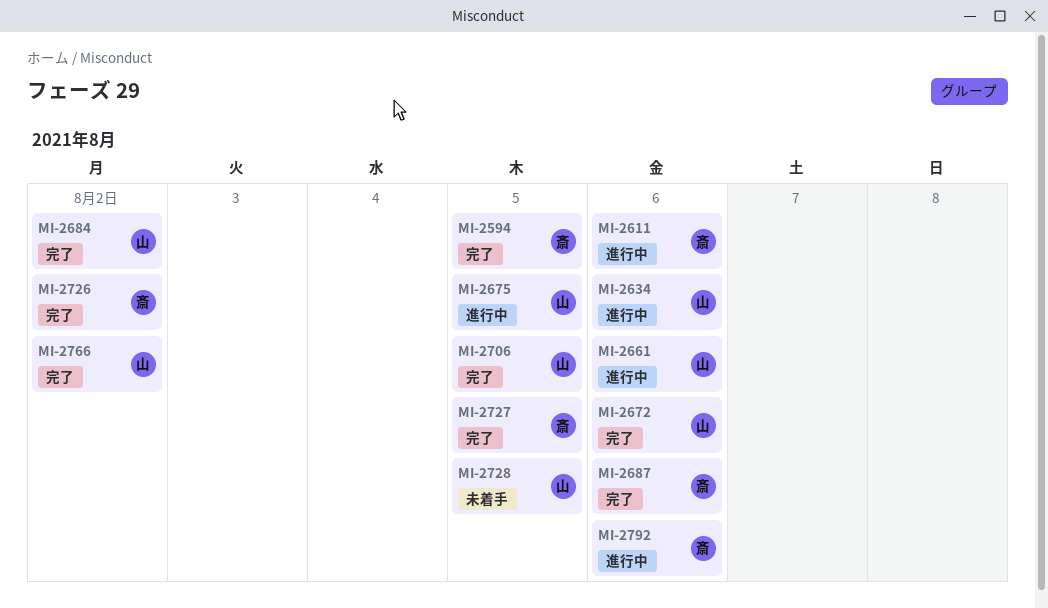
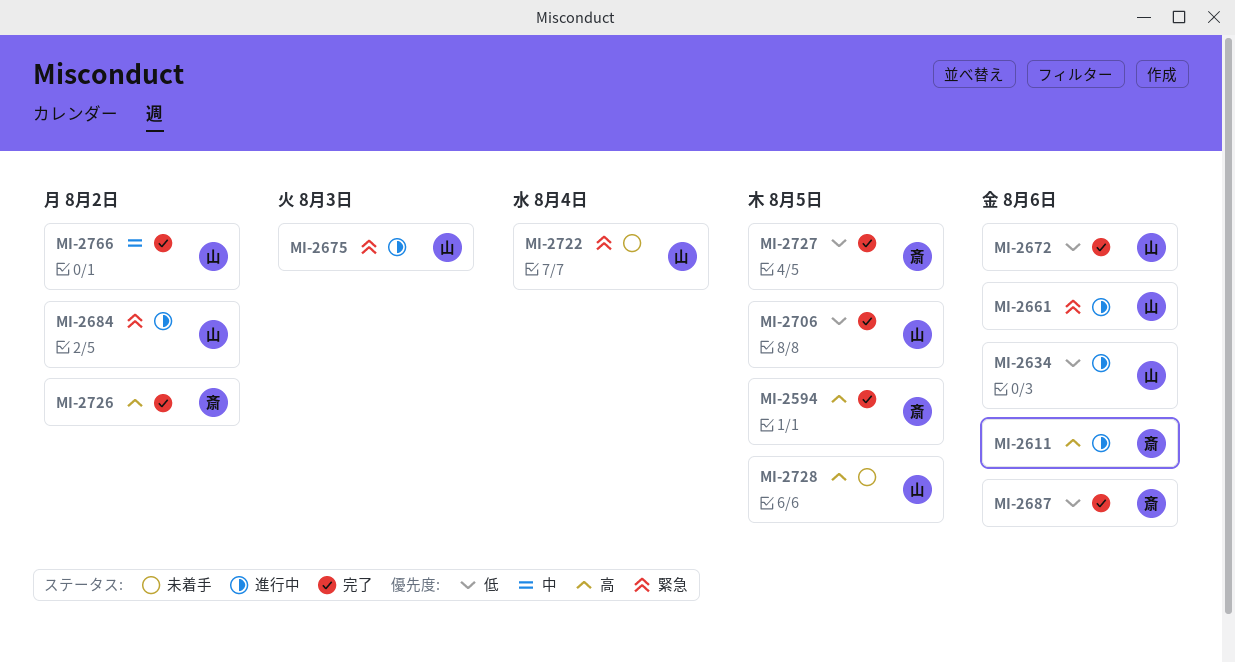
MI-2675, due: Aug 5 -> Aug 3
MI-2684, status: 完了 -> 進行中
MI-2722: none -> present
MI-2792: present -> none

